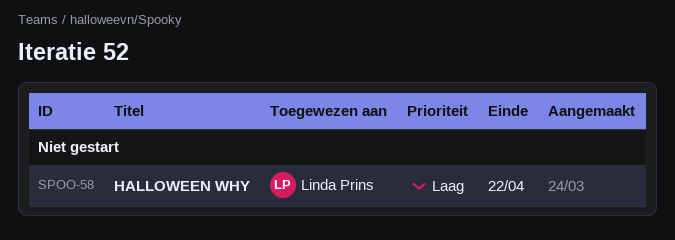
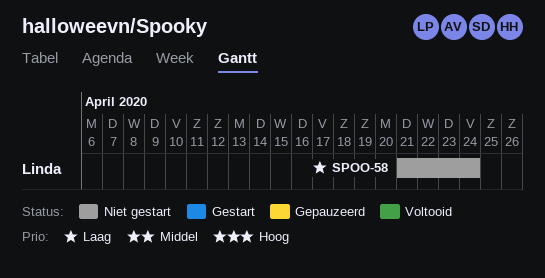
SPOO-58, due: Apr 22 -> Apr 24

